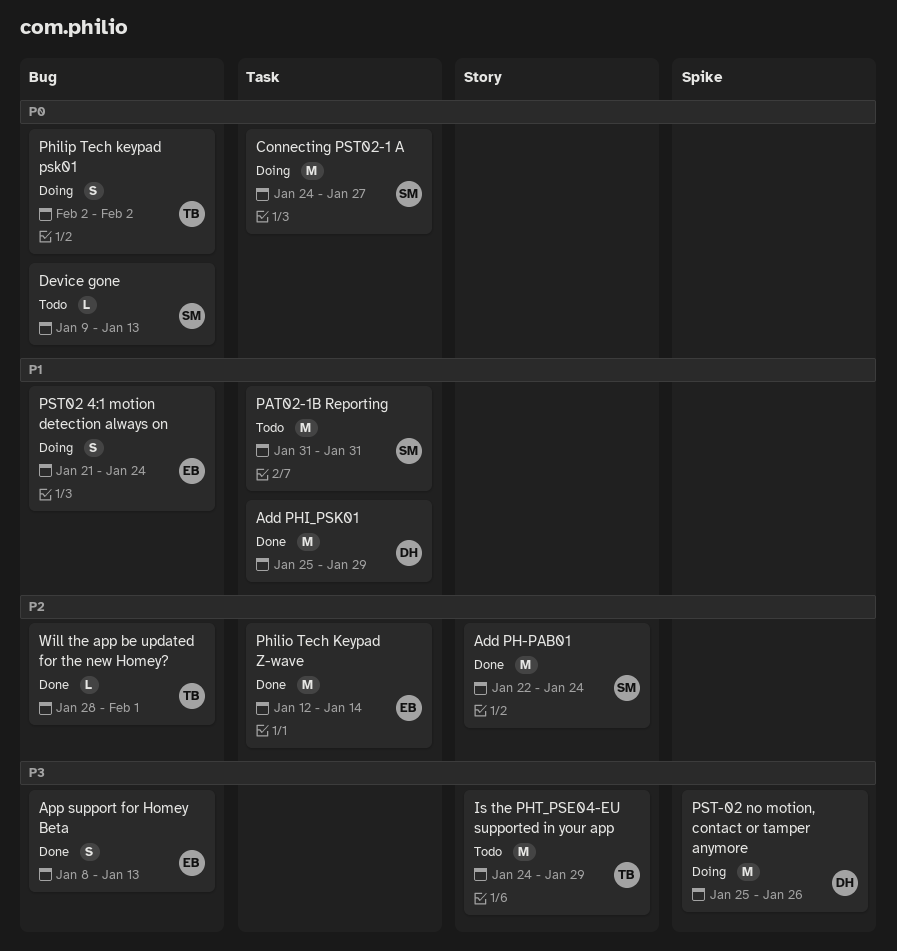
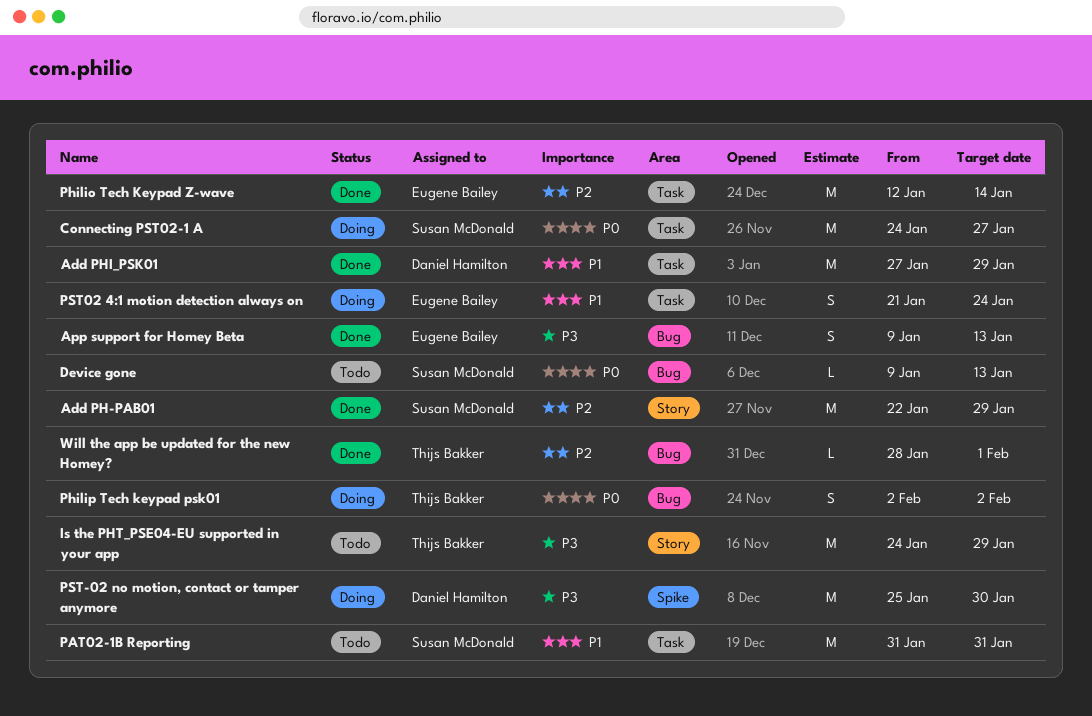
Add PH-PAB01, due: Jan 24 -> Jan 29
Add PHI_PSK01, start: Jan 25 -> Jan 27
App support for Homey Beta, start: Jan 8 -> Jan 9
PST-02 no motion, contact or tamper anymore, due: Jan 26 -> Jan 30
PST02 4:1 motion detection always on, label: Bug -> Task

